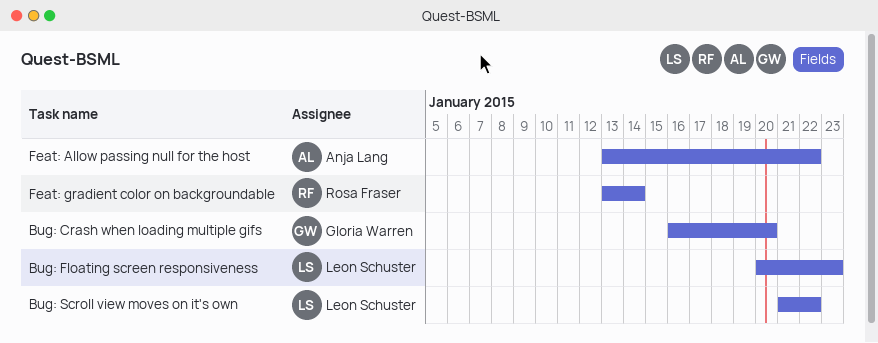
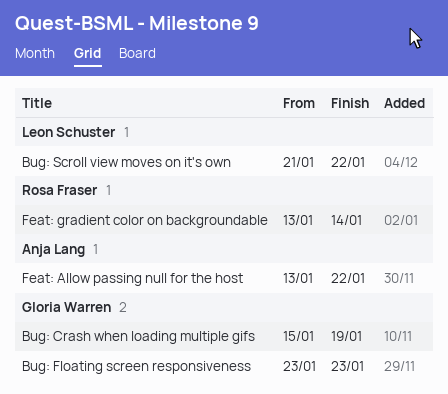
Bug: Crash when loading multiple gifs, start: Jan 16 -> Jan 15
Bug: Crash when loading multiple gifs, due: Jan 20 -> Jan 19
Bug: Floating screen responsiveness, owner: Leon Schuster -> Gloria Warren
Bug: Floating screen responsiveness, start: Jan 20 -> Jan 23

